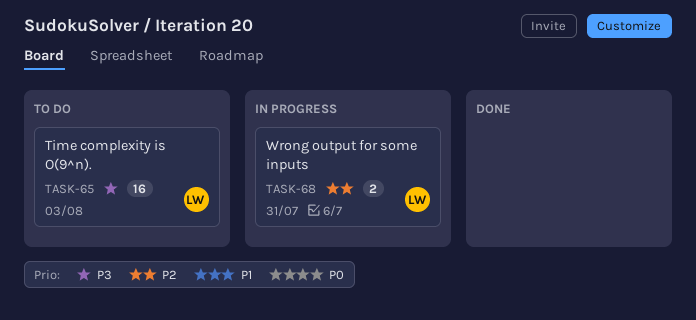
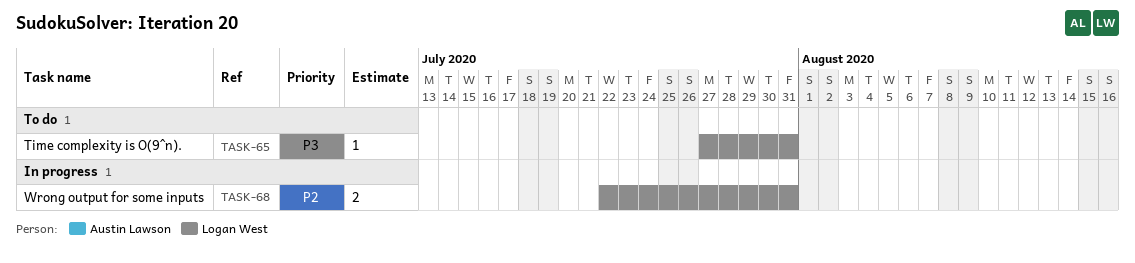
TASK-65, estimate: 16 -> 1
TASK-65, due: Aug 3 -> Jul 31

